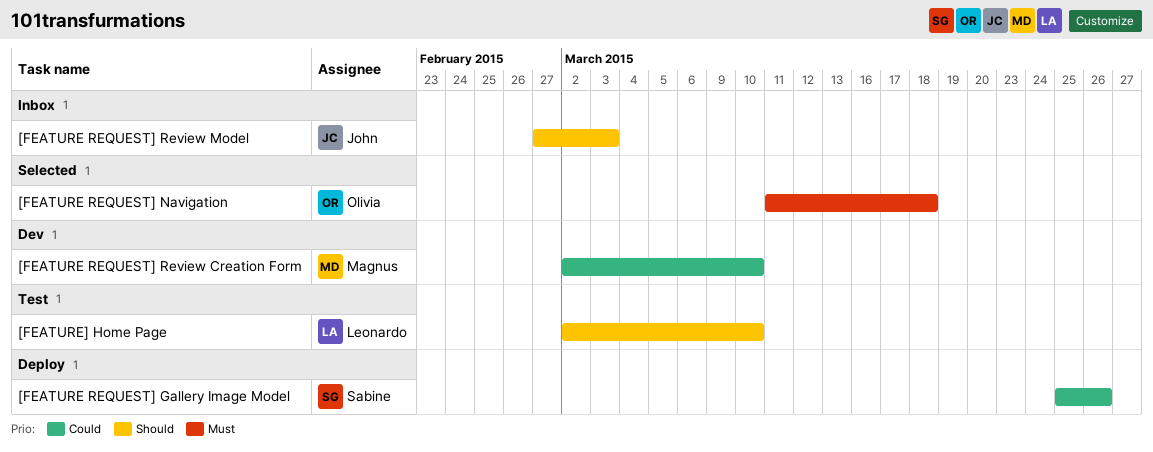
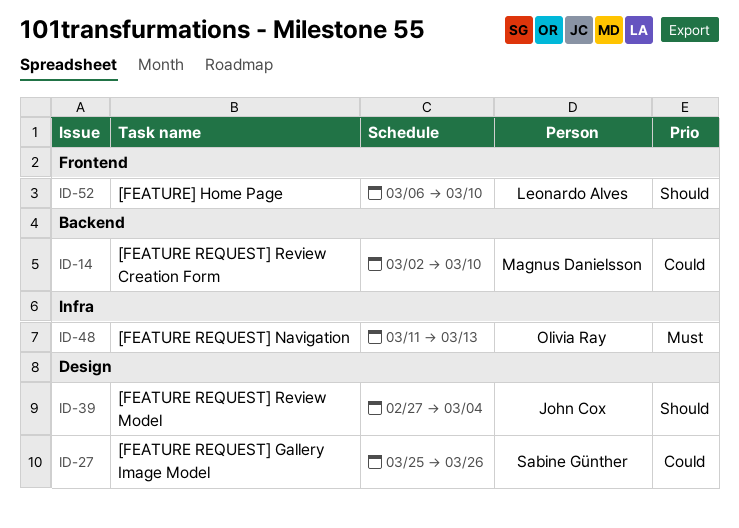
[FEATURE REQUEST] Navigation, due: Mar 18 -> Mar 13
[FEATURE REQUEST] Review Model, due: Mar 3 -> Mar 4
[FEATURE] Home Page, start: Mar 2 -> Mar 6

